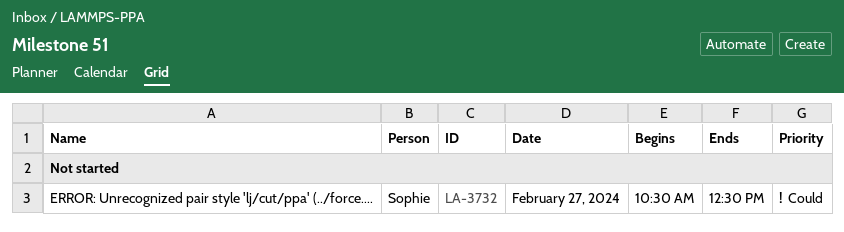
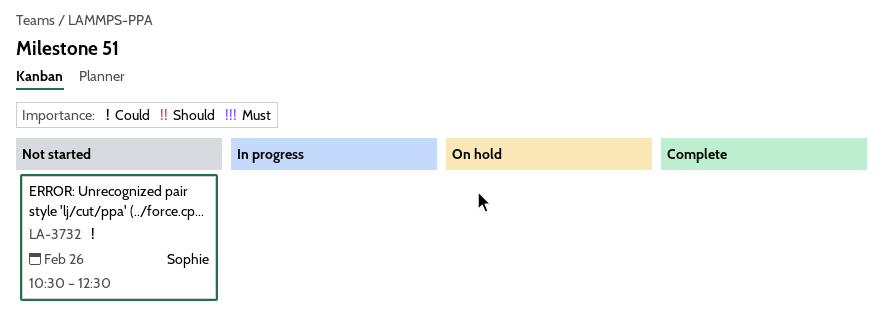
LA-3732, day: Feb 27 -> Feb 26

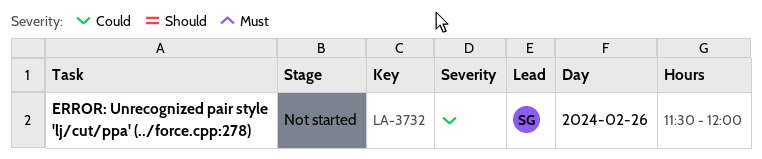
LA-3732, begins: 10:30 -> 11:30
LA-3732, ends: 12:30 -> 12:00

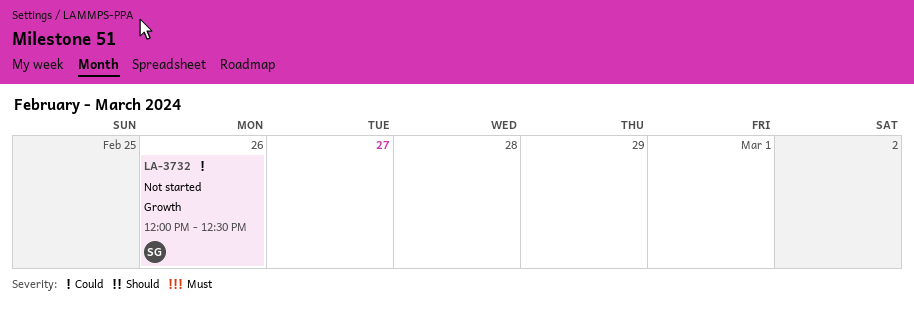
LA-3732, begins: 11:30 -> 12:00
LA-3732, ends: 12:00 -> 12:30

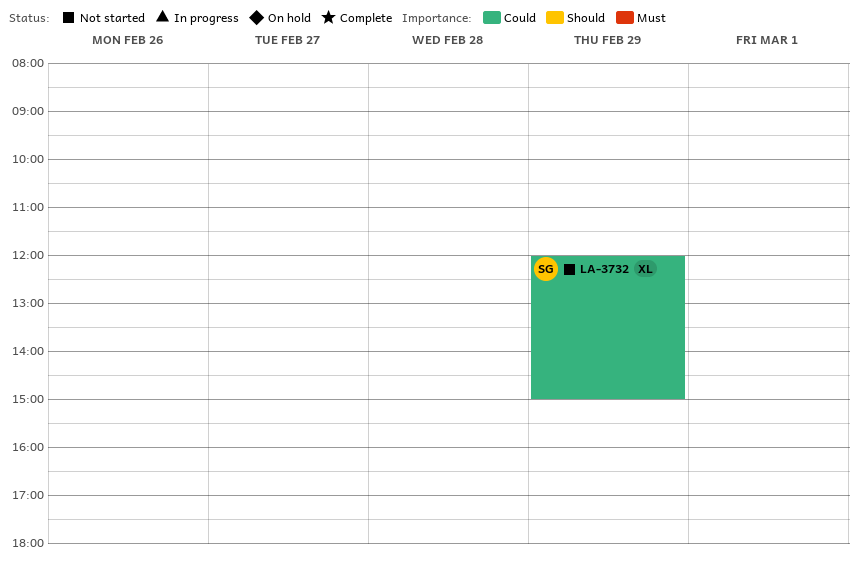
LA-3732, day: Feb 26 -> Feb 29
LA-3732, ends: 12:30 -> 15:00

